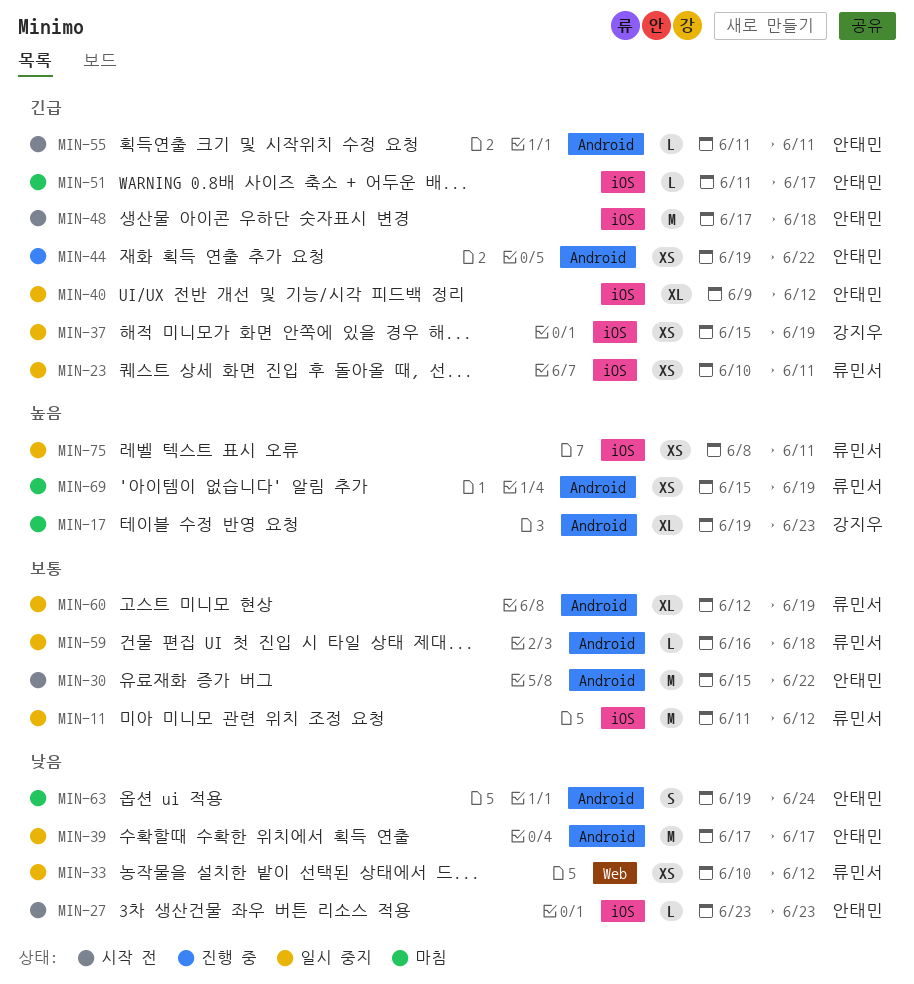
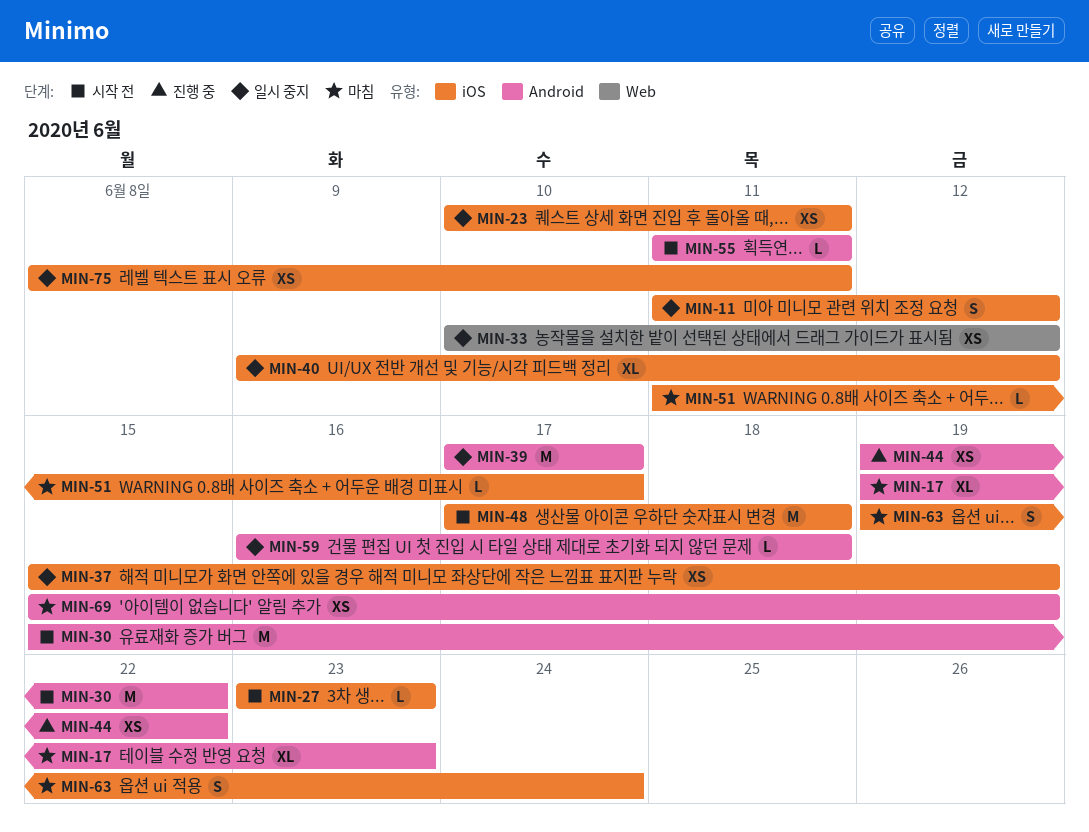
MIN-11, estimate: M -> S
MIN-60: present -> none
MIN-63, label: Android -> iOS

